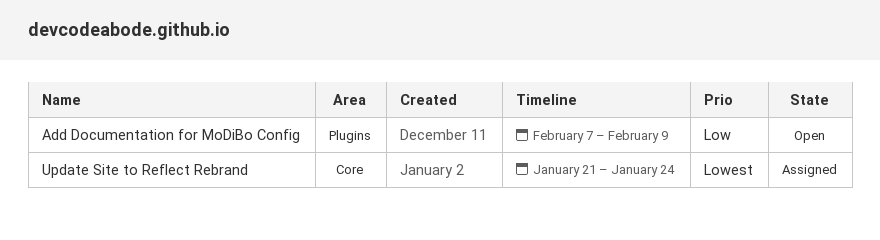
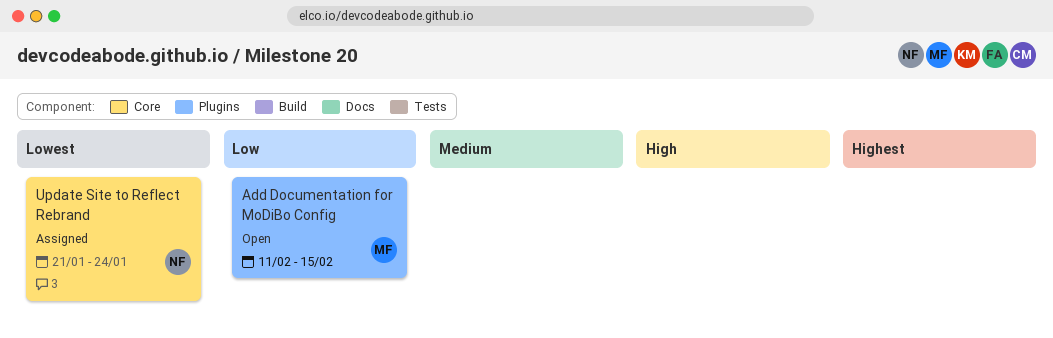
Add Documentation for MoDiBo Config, start: Feb 7 -> Feb 11
Add Documentation for MoDiBo Config, due: Feb 9 -> Feb 15

